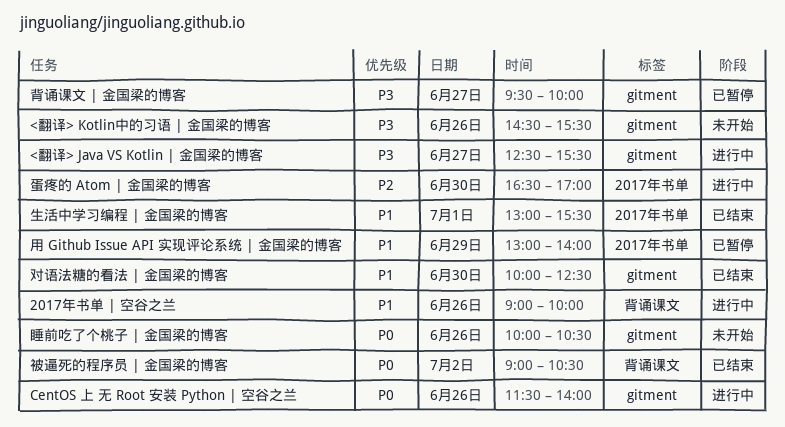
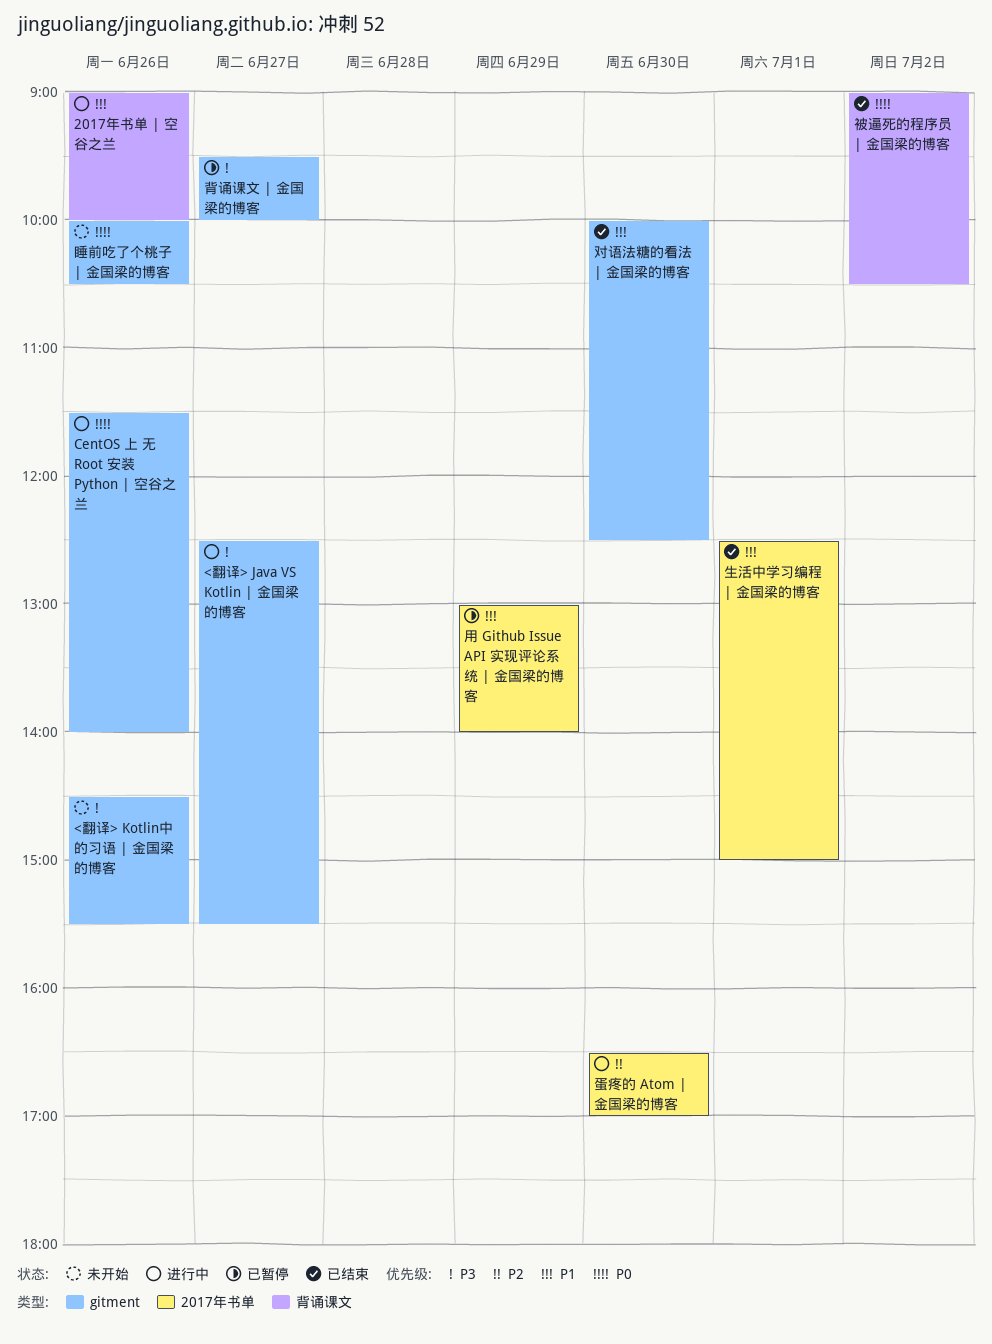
生活中学习编程 | 金国梁的博客, begins: 13:00 -> 12:30
生活中学习编程 | 金国梁的博客, ends: 15:30 -> 15:00

